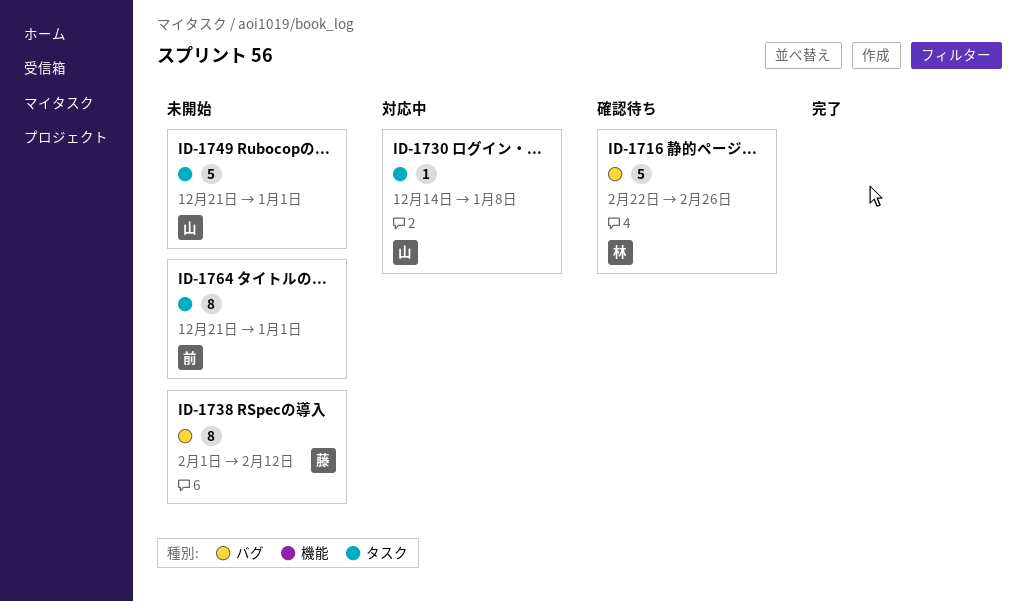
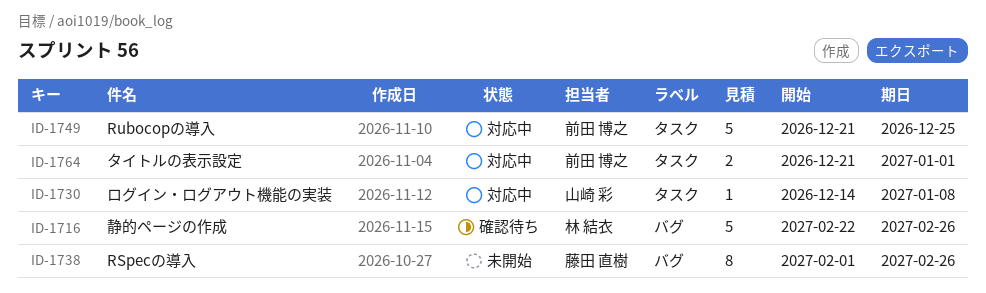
ID-1738, due: Feb 12 -> Feb 26
ID-1749, status: 未開始 -> 対応中
ID-1749, owner: 山崎 彩 -> 前田 博之
ID-1749, due: Jan 1 -> Dec 25
ID-1764, status: 未開始 -> 対応中
ID-1764, estimate: 8 -> 2

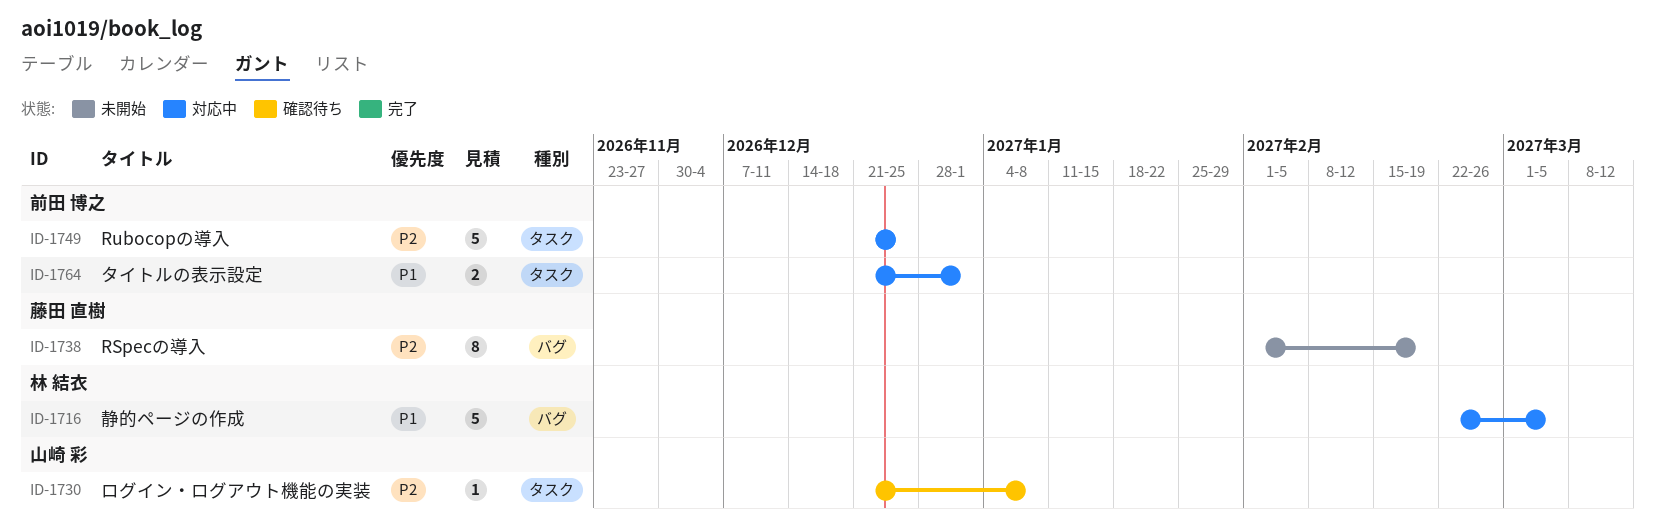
ID-1716, status: 確認待ち -> 対応中
ID-1716, due: Feb 26 -> Mar 5
ID-1730, status: 対応中 -> 確認待ち
ID-1730, start: Dec 14 -> Dec 21
ID-1738, due: Feb 26 -> Feb 19

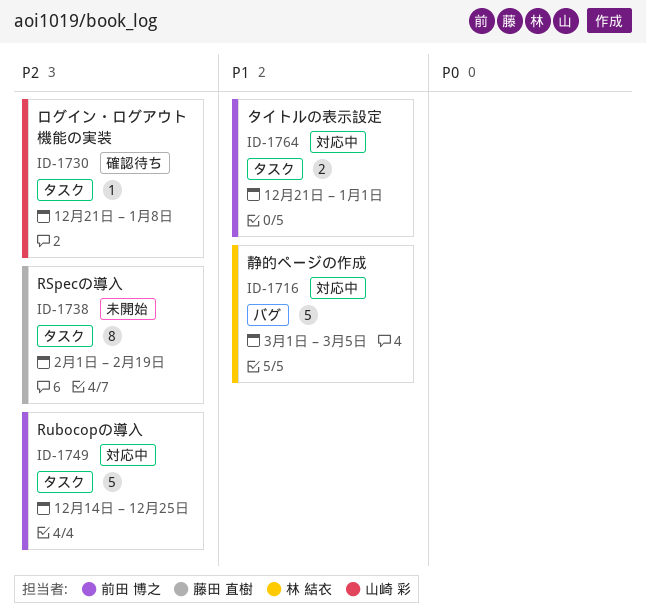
ID-1716, start: Feb 22 -> Mar 1
ID-1738, label: バグ -> タスク
ID-1749, start: Dec 21 -> Dec 14

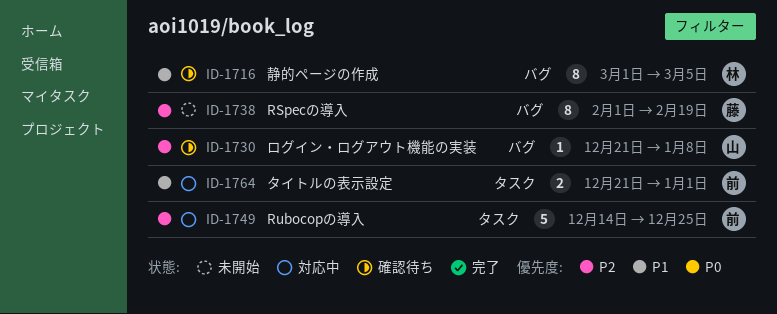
ID-1716, status: 対応中 -> 確認待ち
ID-1716, estimate: 5 -> 8
ID-1730, label: タスク -> バグ
ID-1738, label: タスク -> バグ

